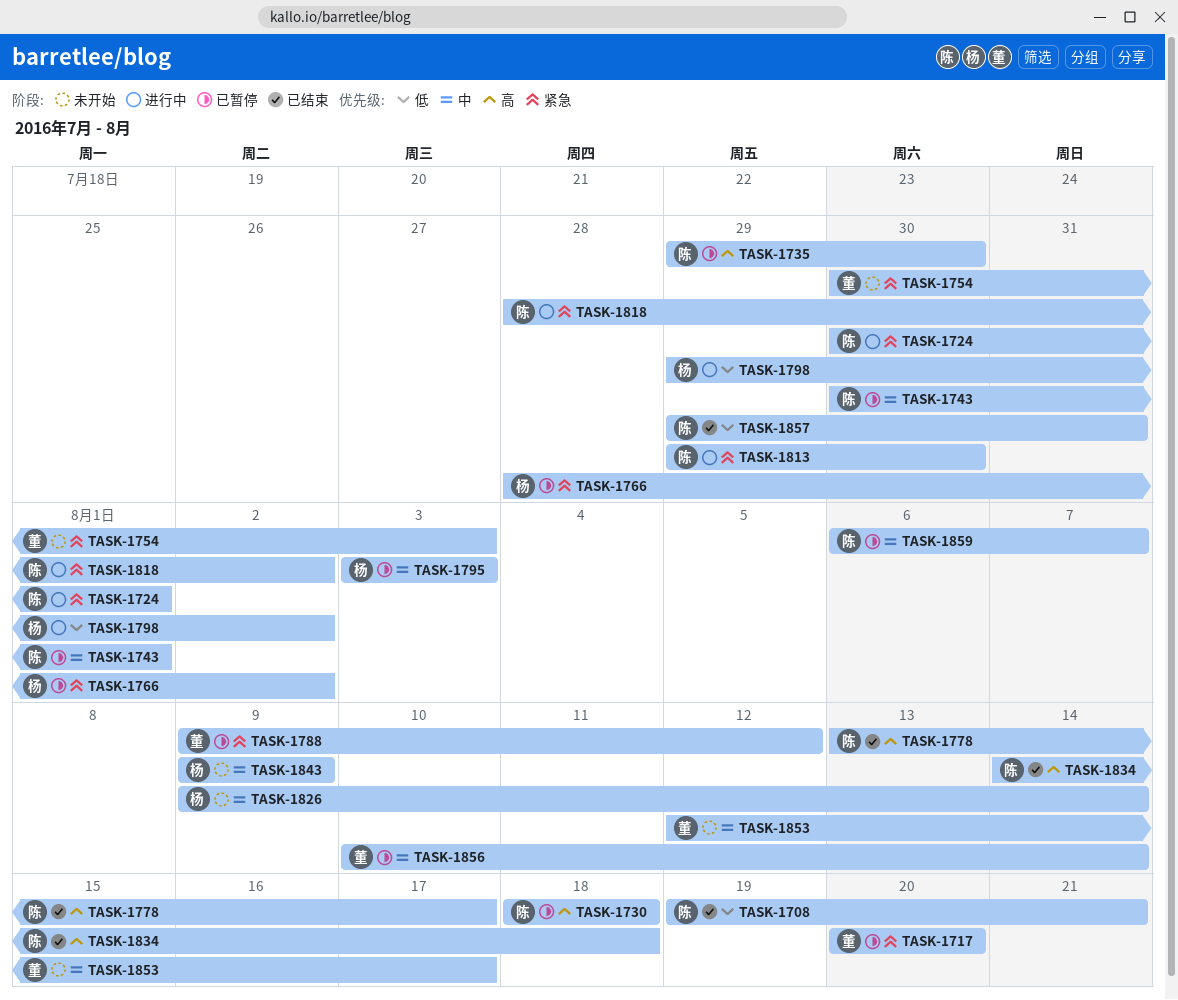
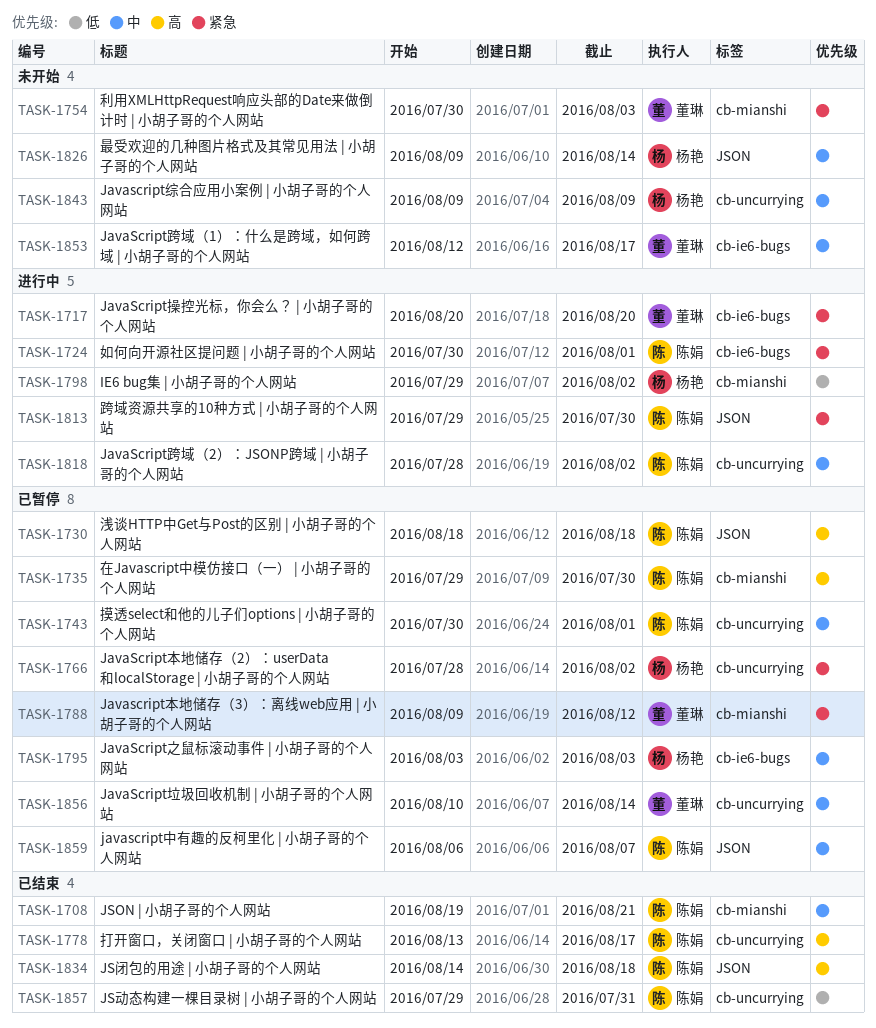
TASK-1708, priority: 低 -> 中
TASK-1717, status: 已暂停 -> 进行中
TASK-1818, priority: 紧急 -> 中

